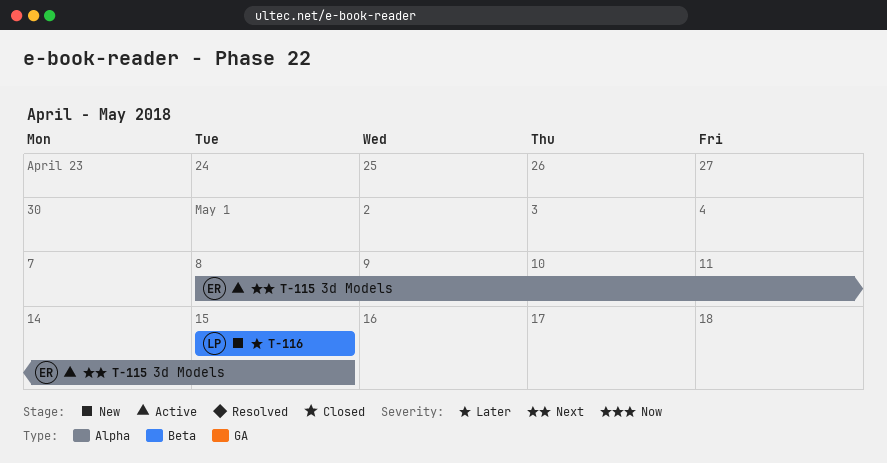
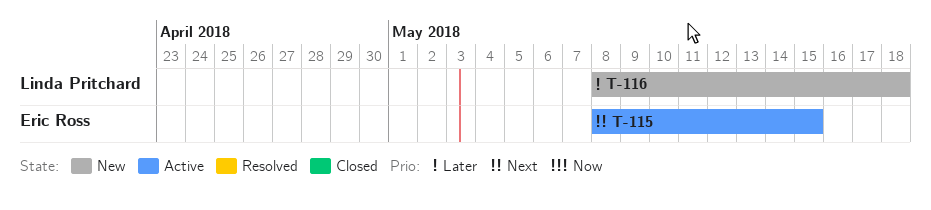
T-116, start: May 15 -> May 8
T-116, due: May 15 -> May 18

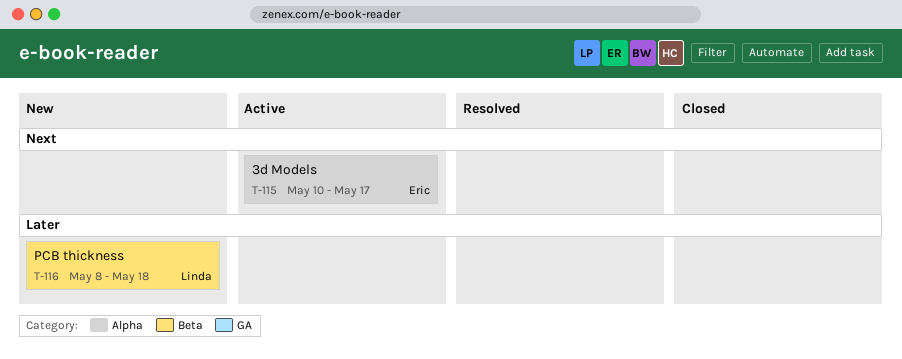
T-115, start: May 8 -> May 10
T-115, due: May 15 -> May 17

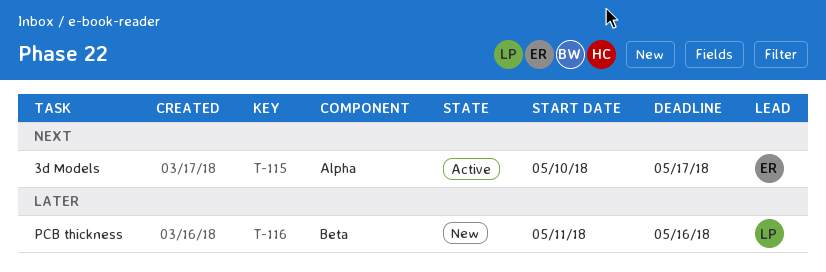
T-116, start: May 8 -> May 11
T-116, due: May 18 -> May 16

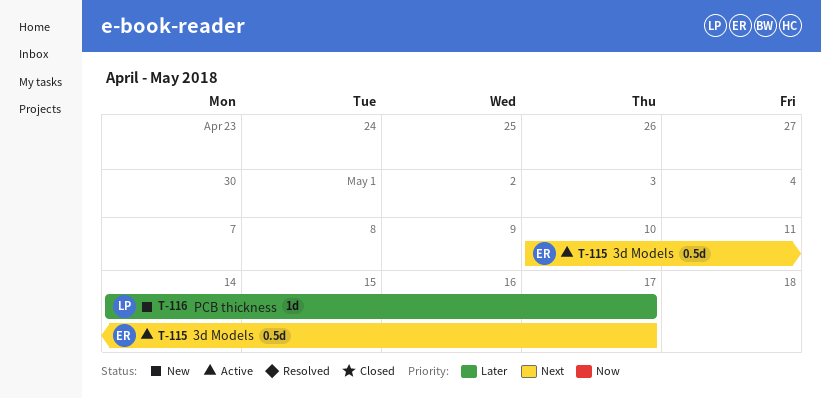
T-116, start: May 11 -> May 14
T-116, due: May 16 -> May 17

